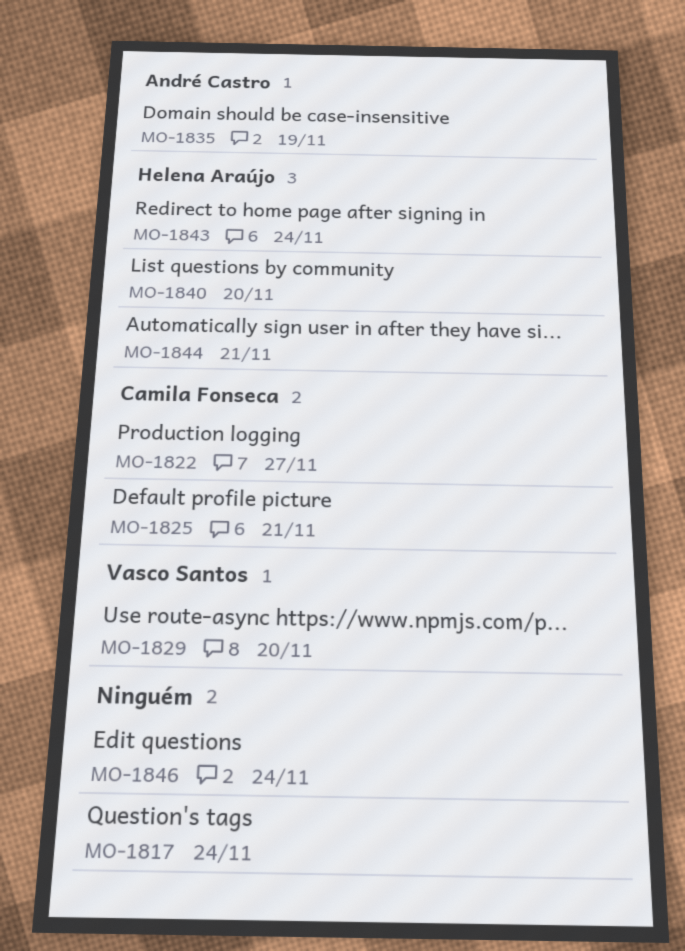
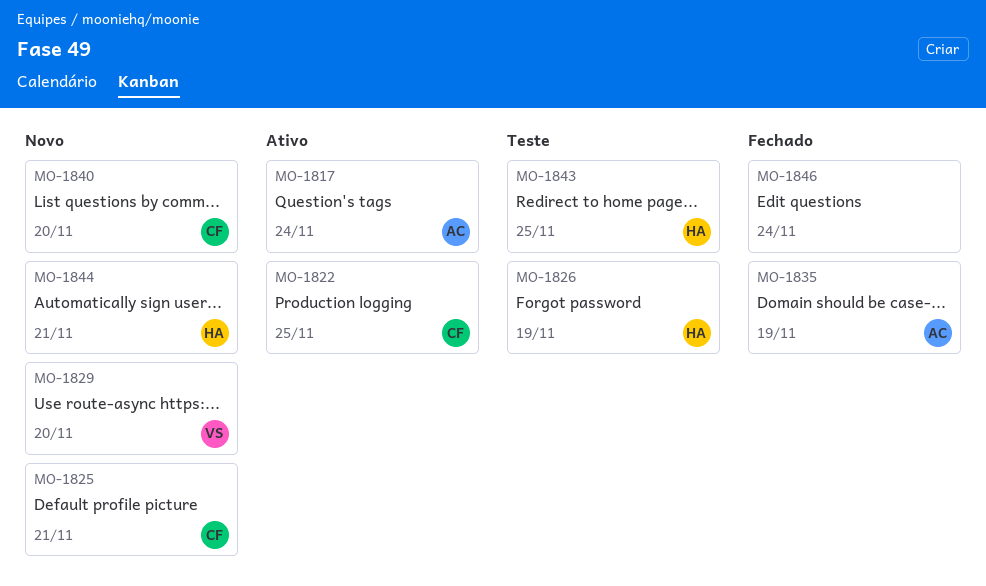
MO-1817, owner: none -> André Castro
MO-1822, due: Nov 27 -> Nov 25
MO-1826: none -> present
MO-1840, owner: Helena Araújo -> Camila Fonseca
MO-1843, due: Nov 24 -> Nov 25

